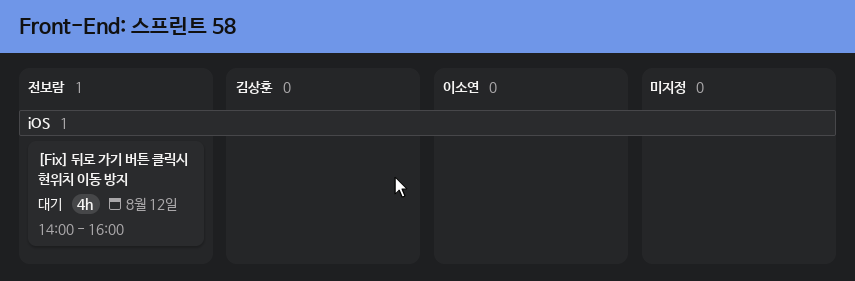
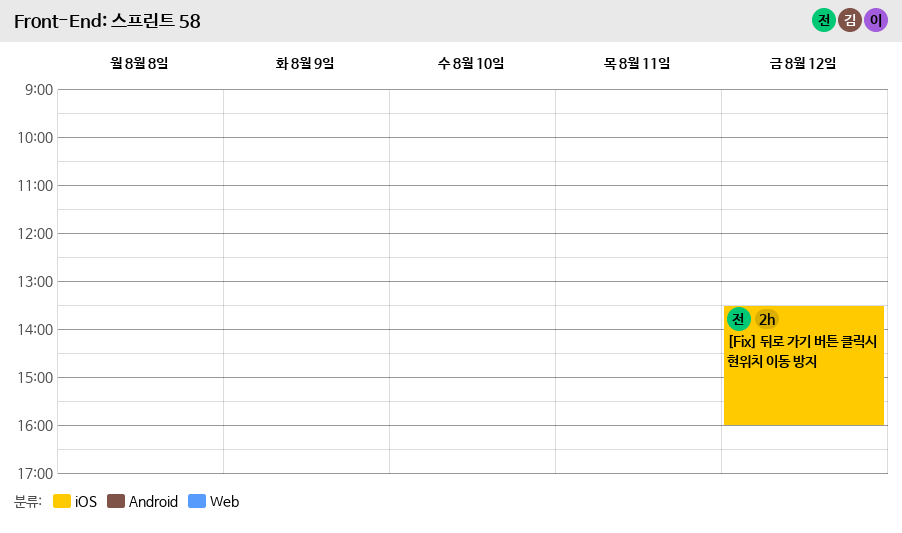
[Fix] 뒤로 가기 버튼 클릭시 현위치 이동 방지, estimate: 4h -> 2h
[Fix] 뒤로 가기 버튼 클릭시 현위치 이동 방지, begins: 14:00 -> 13:30

